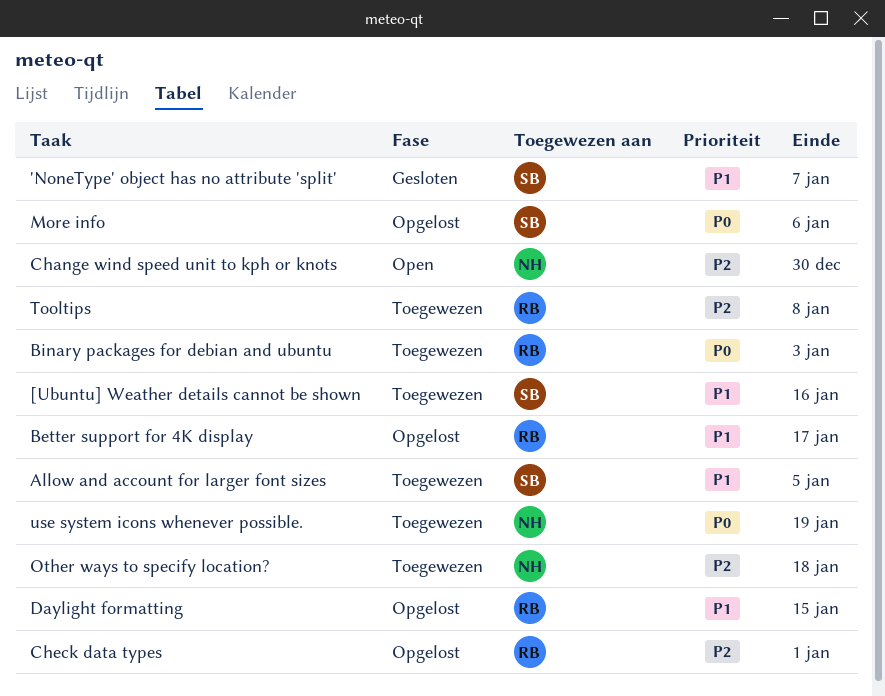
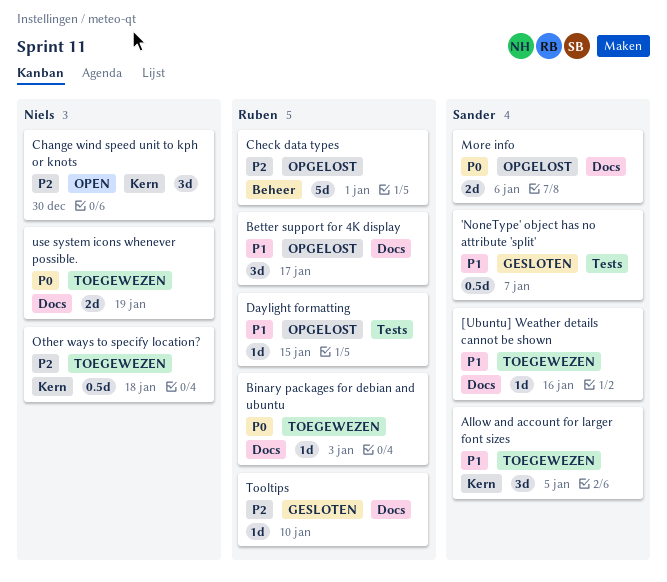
Tooltips, status: Toegewezen -> Gesloten
Tooltips, due: Jan 8 -> Jan 10

